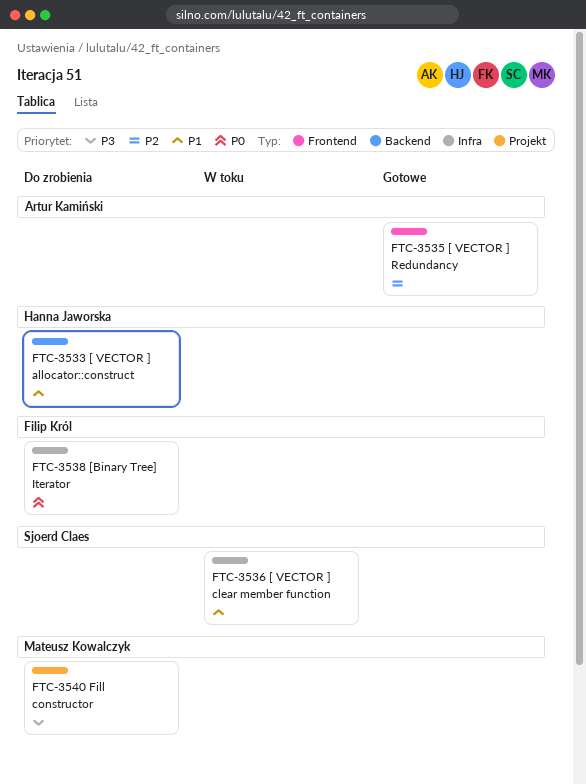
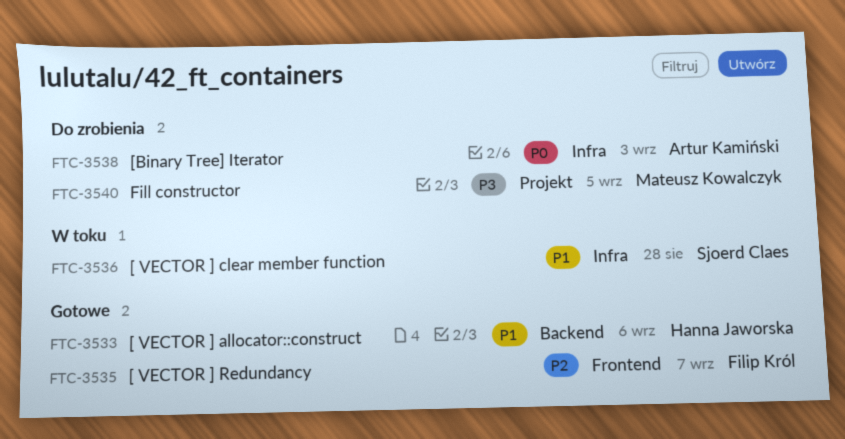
FTC-3533, status: Do zrobienia -> Gotowe
FTC-3535, owner: Artur Kamiński -> Filip Król
FTC-3538, owner: Filip Król -> Artur Kamiński

